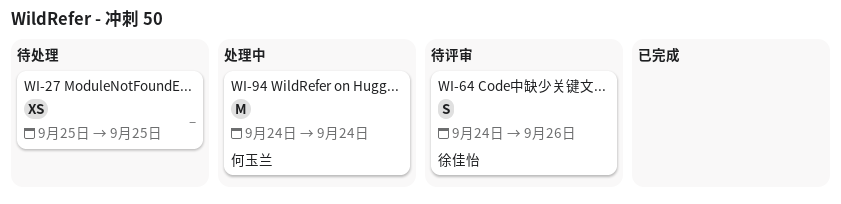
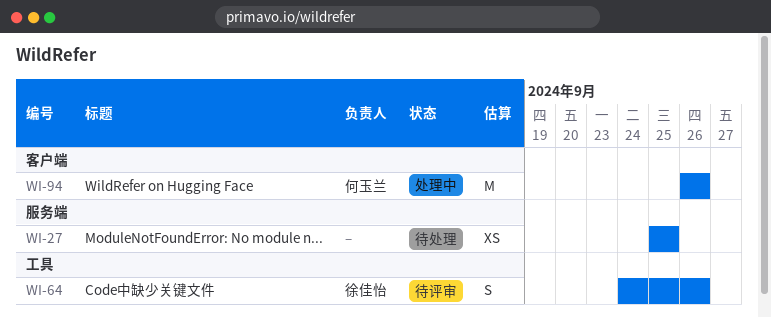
WI-94, start: Sep 24 -> Sep 26
WI-94, due: Sep 24 -> Sep 26

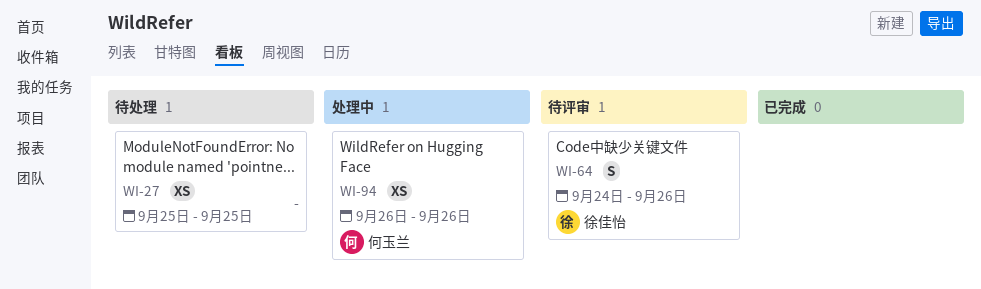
WI-94, estimate: M -> XS

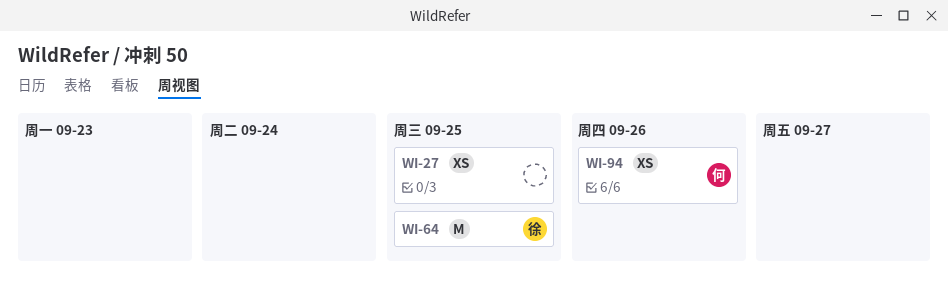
WI-64, estimate: S -> M
WI-64, due: Sep 26 -> Sep 25

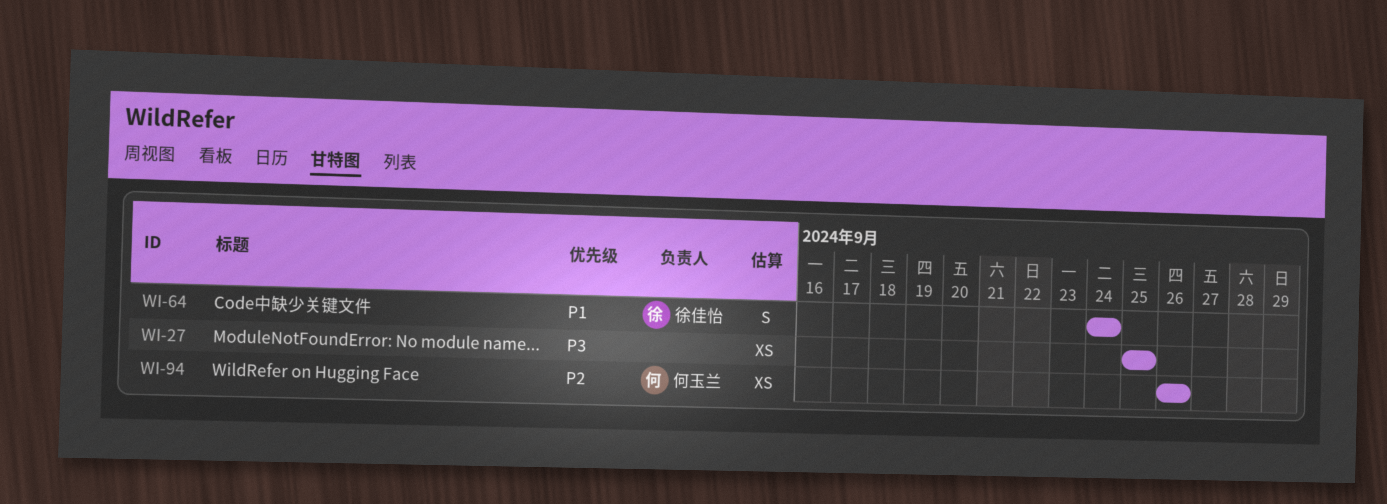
WI-64, estimate: M -> S
WI-64, due: Sep 25 -> Sep 24

